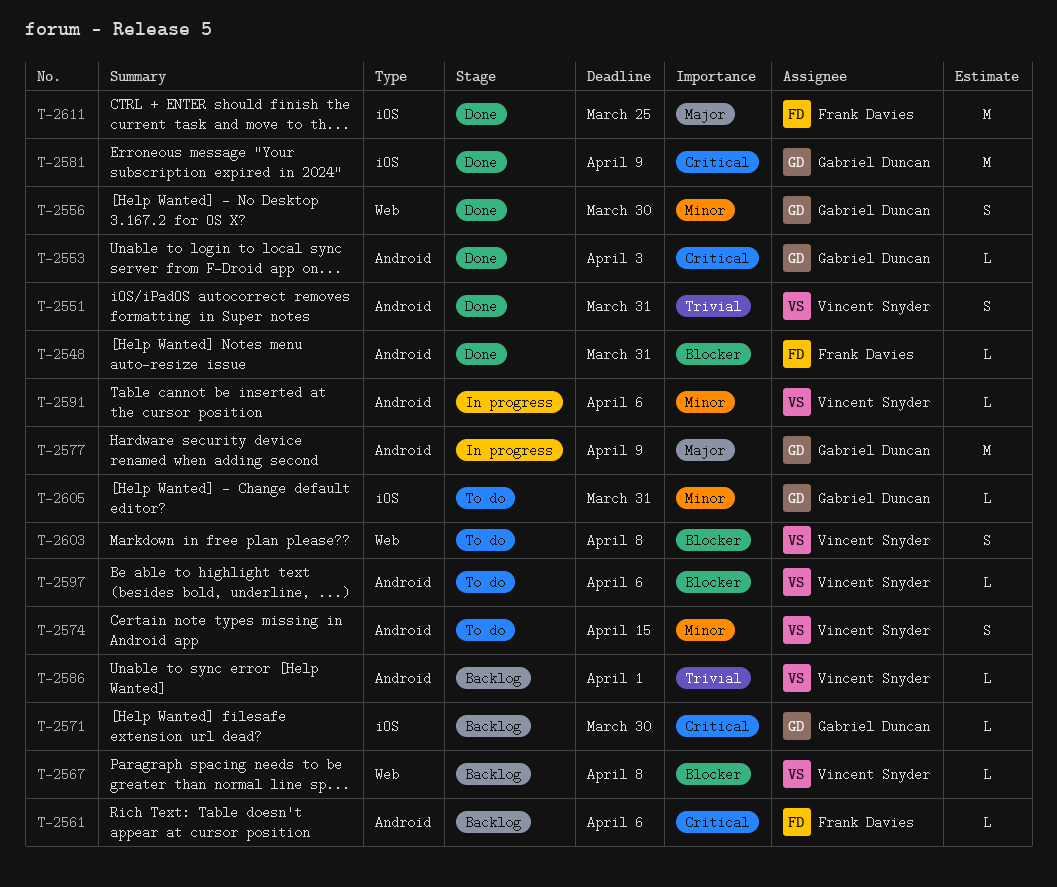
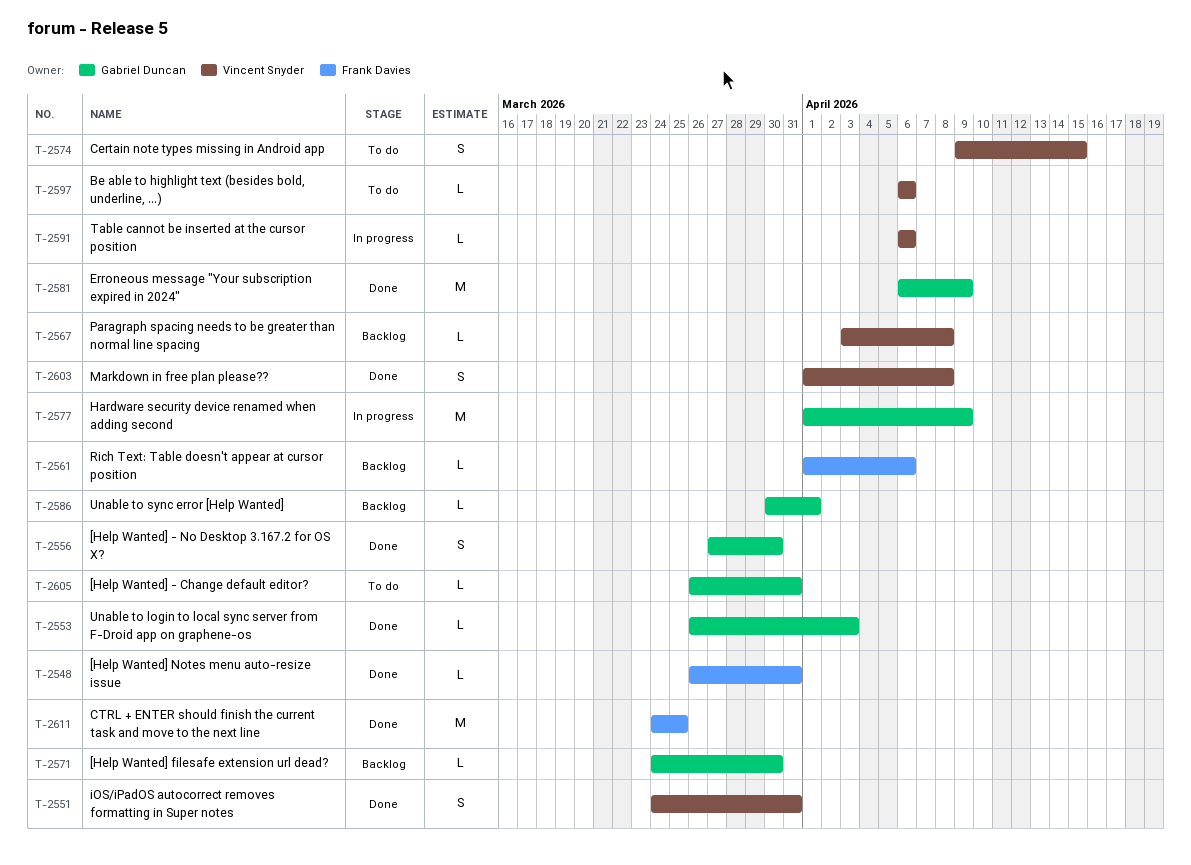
T-2586, owner: Vincent Snyder -> Gabriel Duncan
T-2603, status: To do -> Done

